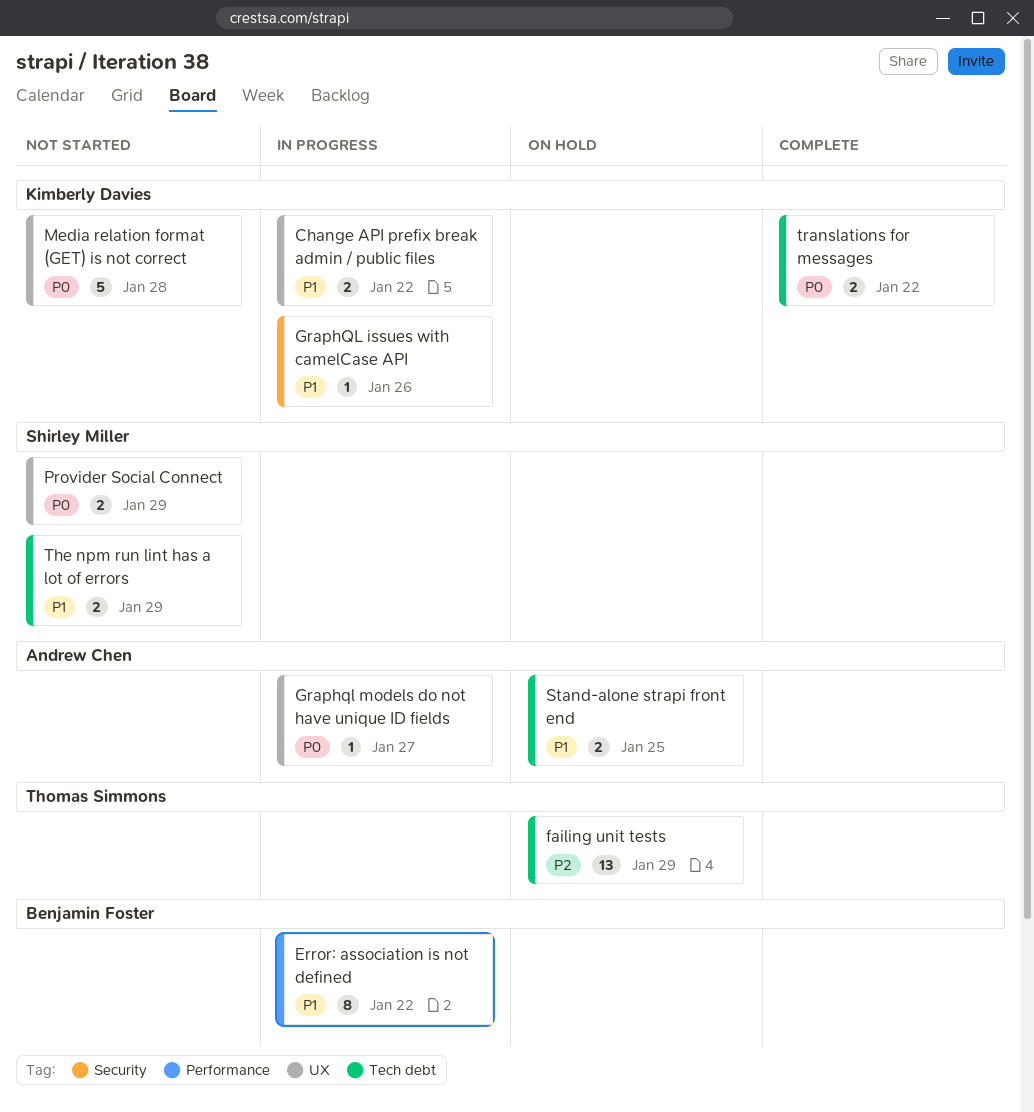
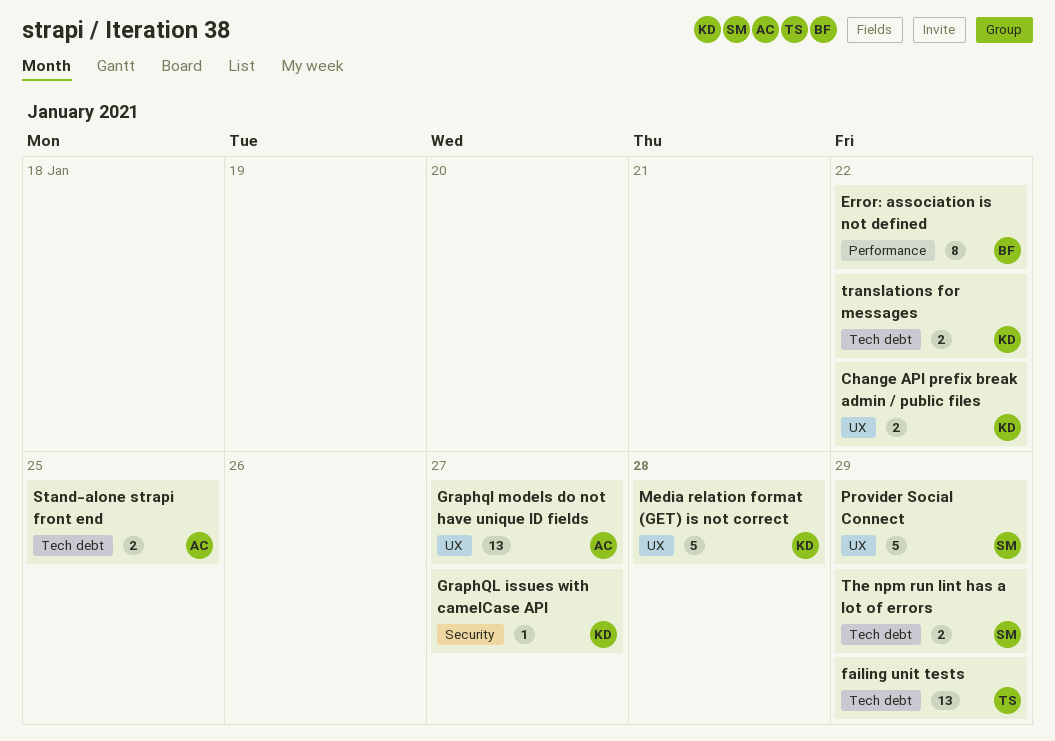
GraphQL issues with camelCase API, due: Jan 26 -> Jan 27
Graphql models do not have unique ID fields, estimate: 1 -> 13
Provider Social Connect, estimate: 2 -> 5

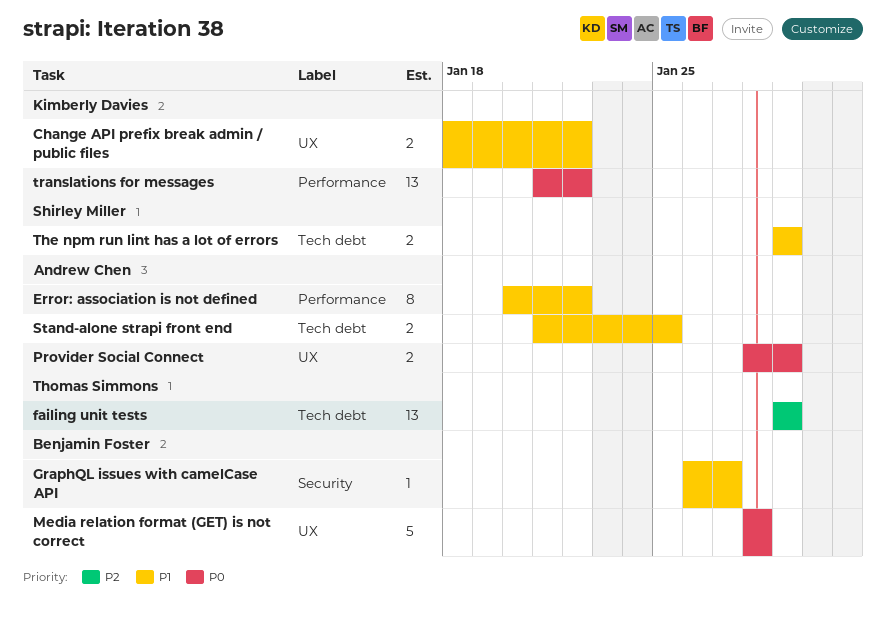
Error: association is not defined, owner: Benjamin Foster -> Andrew Chen
GraphQL issues with camelCase API, owner: Kimberly Davies -> Benjamin Foster
Graphql models do not have unique ID fields: present -> none
Media relation format (GET) is not correct, owner: Kimberly Davies -> Benjamin Foster
Provider Social Connect, owner: Shirley Miller -> Andrew Chen
Provider Social Connect, estimate: 5 -> 2
translations for messages, label: Tech debt -> Performance
translations for messages, estimate: 2 -> 13

